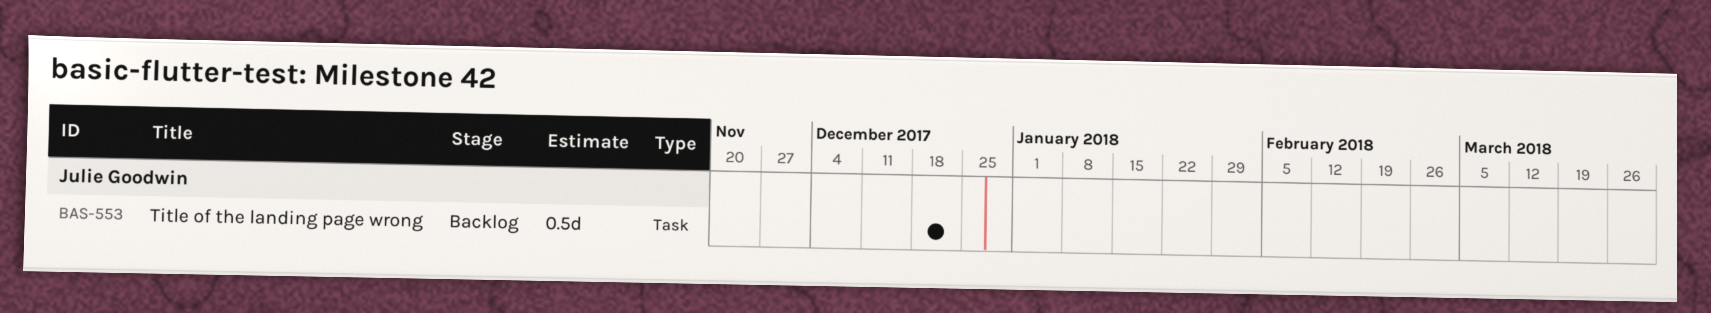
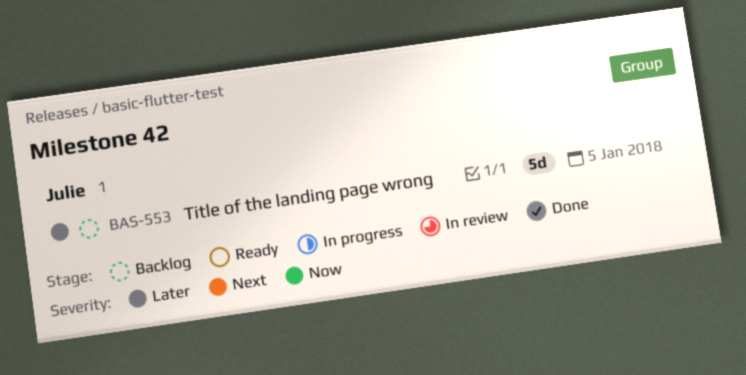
BAS-553, estimate: 0.5d -> 5d
BAS-553, due: Dec 22 -> Jan 5

